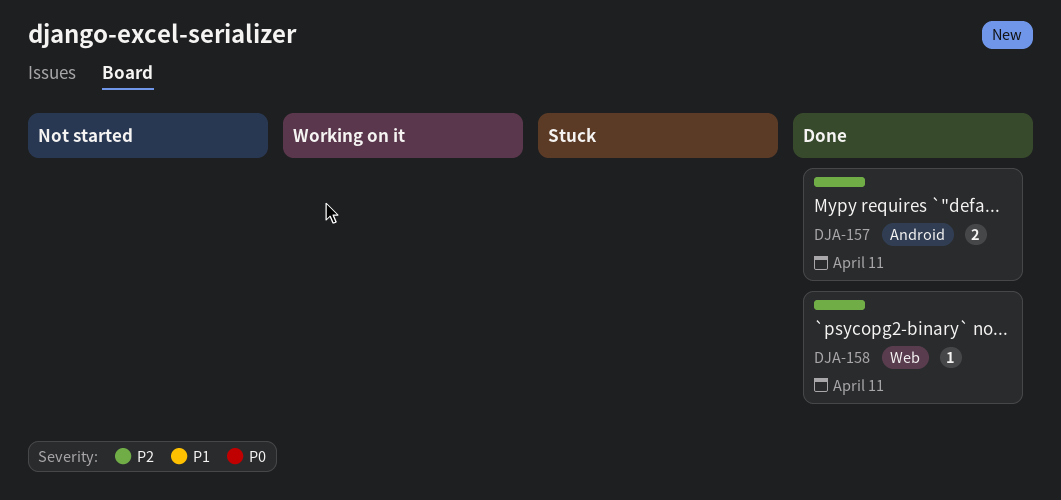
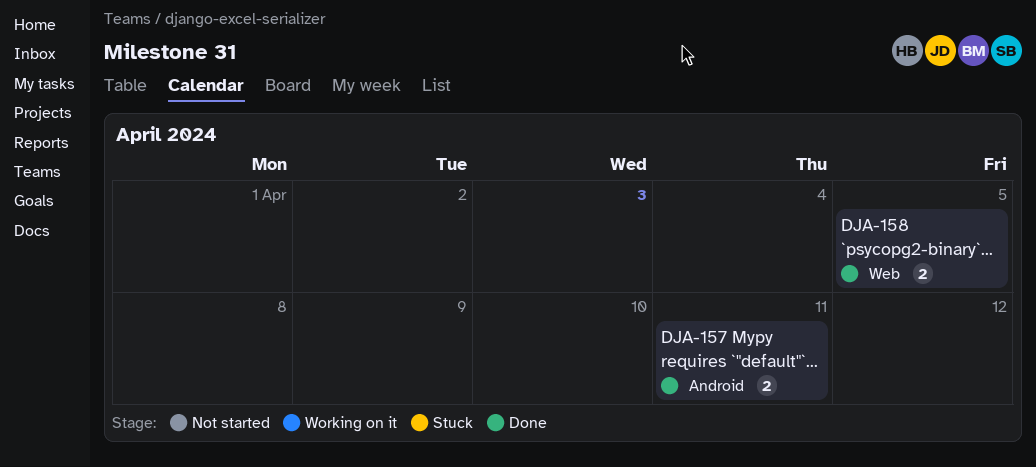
DJA-158, estimate: 1 -> 2
DJA-158, due: Apr 11 -> Apr 5

